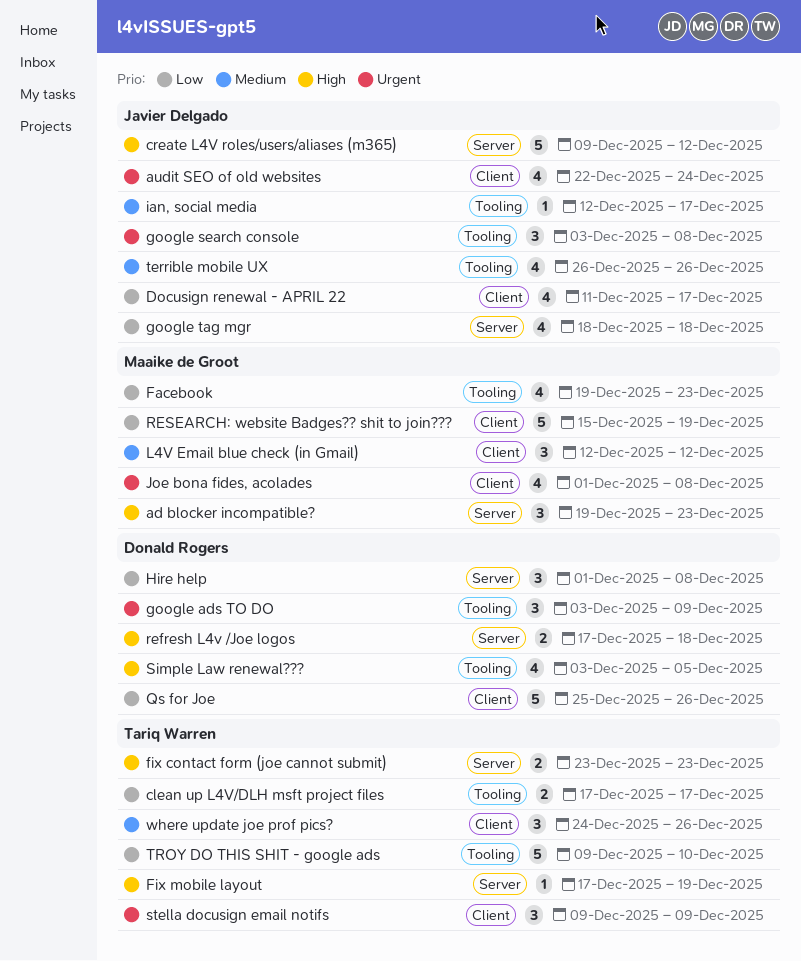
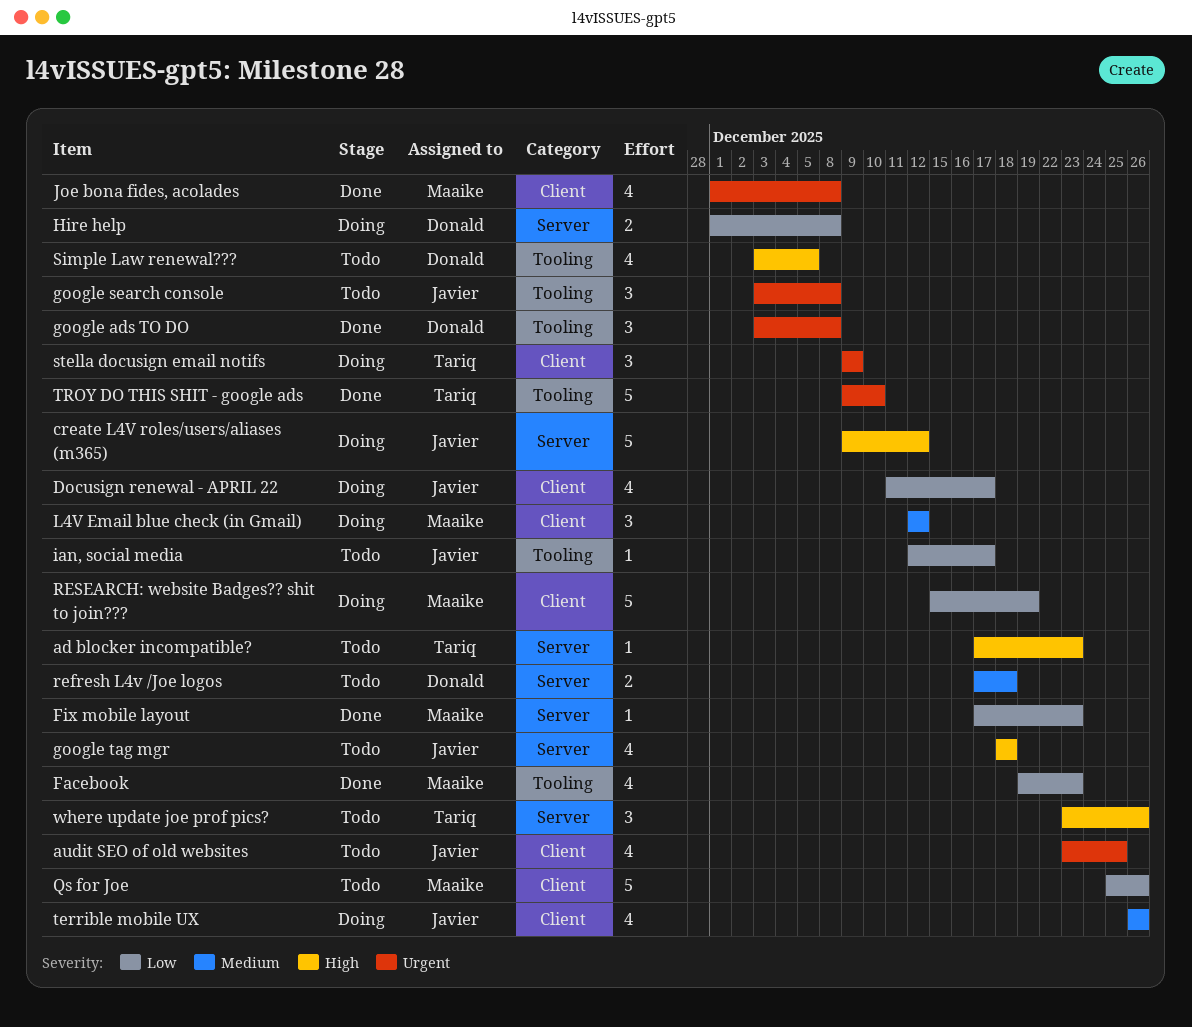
ad blocker incompatible?, owner: Maaike de Groot -> Tariq Warren
ad blocker incompatible?, estimate: 3 -> 1
ad blocker incompatible?, start: Dec 19 -> Dec 17
audit SEO of old websites, start: Dec 22 -> Dec 23
audit SEO of old websites, due: Dec 24 -> Dec 25
clean up L4V/DLH msft project files: present -> none
fix contact form (joe cannot submit): present -> none
Fix mobile layout, owner: Tariq Warren -> Maaike de Groot
Fix mobile layout, priority: High -> Low
Fix mobile layout, due: Dec 19 -> Dec 23
google ads TO DO, due: Dec 9 -> Dec 8
google tag mgr, priority: Low -> High
Hire help, estimate: 3 -> 2
ian, social media, priority: Medium -> Low
Qs for Joe, owner: Donald Rogers -> Maaike de Groot
refresh L4v /Joe logos, priority: High -> Medium
terrible mobile UX, label: Tooling -> Client
TROY DO THIS SHIT - google ads, priority: Low -> Urgent
where update joe prof pics?, priority: Medium -> High
where update joe prof pics?, label: Client -> Server
where update joe prof pics?, start: Dec 24 -> Dec 23

